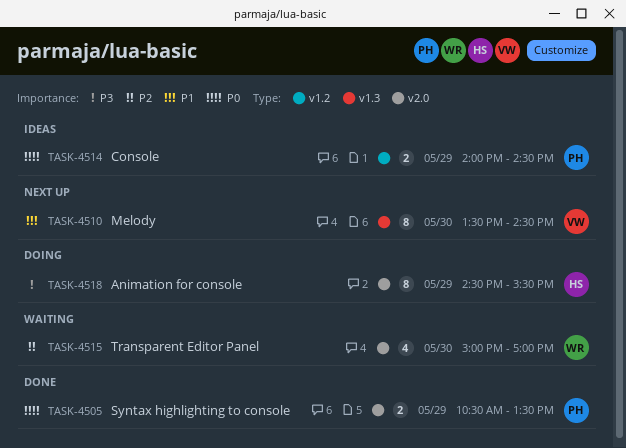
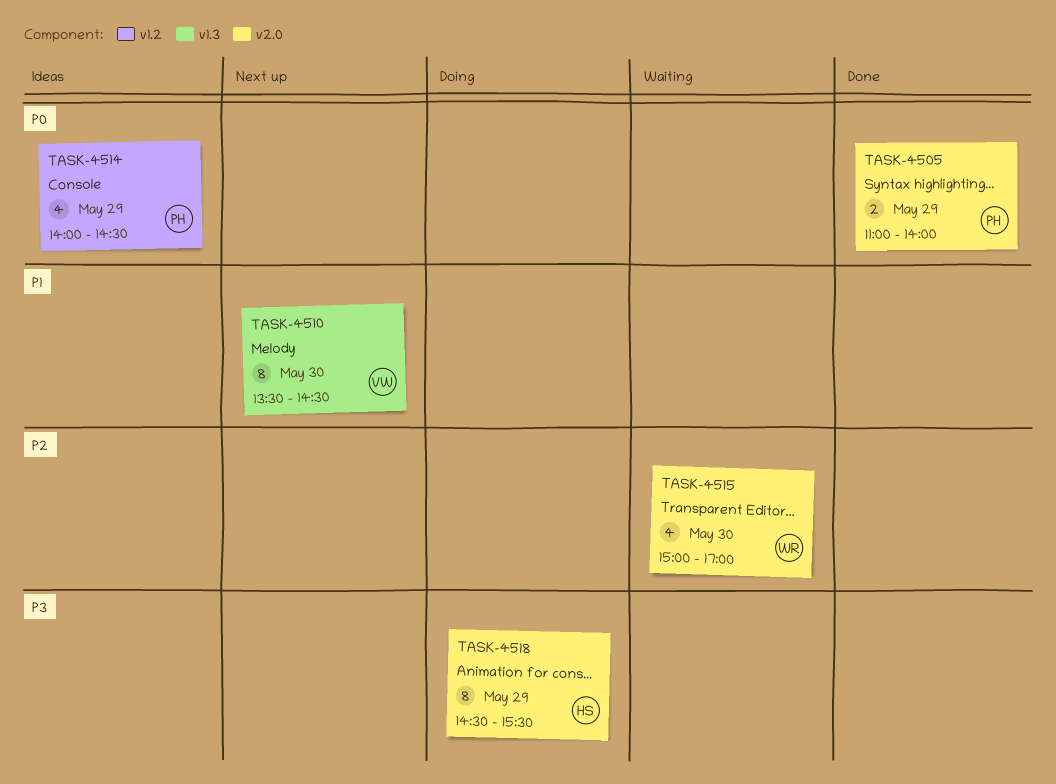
TASK-4505, begins: 10:30 -> 11:00
TASK-4505, ends: 13:30 -> 14:00
TASK-4514, estimate: 2 -> 4

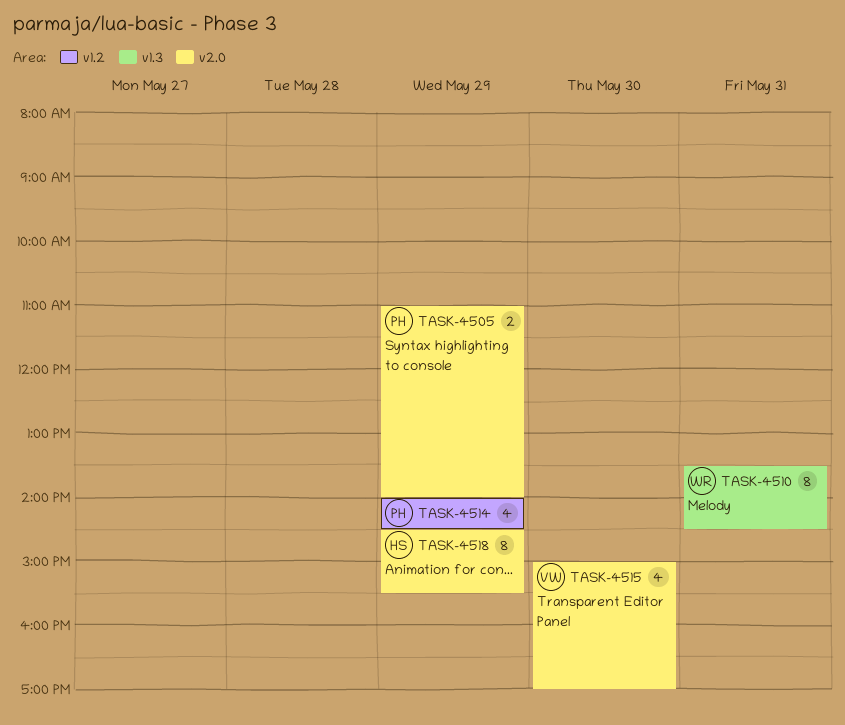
TASK-4510, owner: VW -> WR
TASK-4510, day: May 30 -> May 31
TASK-4515, owner: WR -> VW

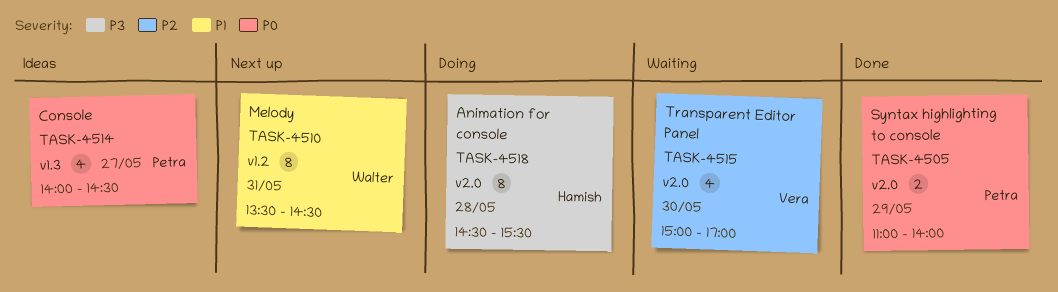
TASK-4510, label: v1.3 -> v1.2
TASK-4514, label: v1.2 -> v1.3
TASK-4514, day: May 29 -> May 27
TASK-4518, day: May 29 -> May 28

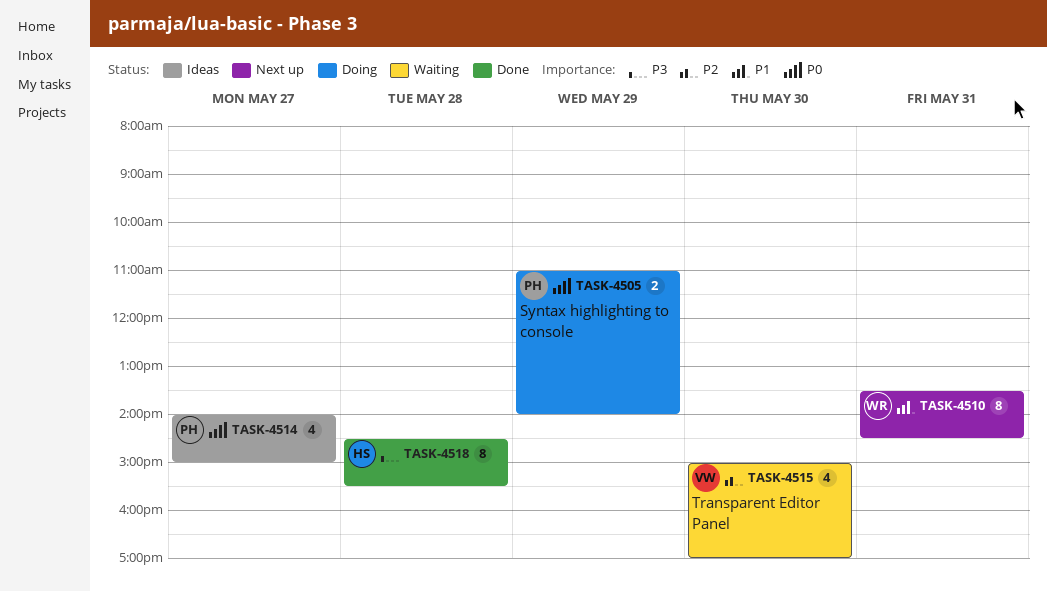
TASK-4505, status: Done -> Doing
TASK-4514, ends: 14:30 -> 15:00
TASK-4518, status: Doing -> Done

